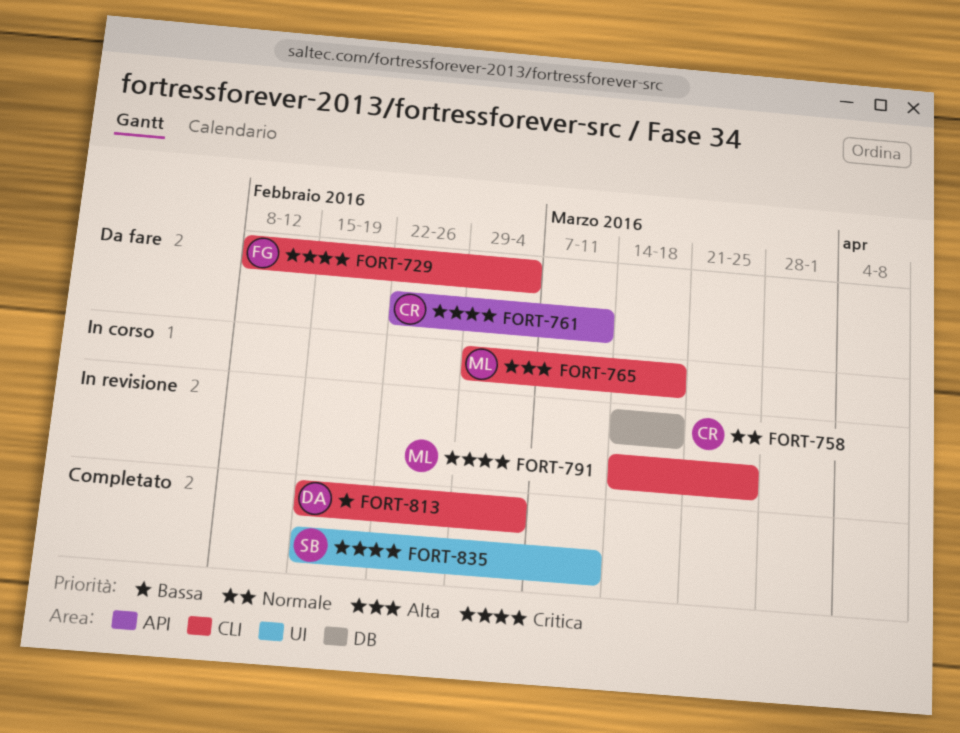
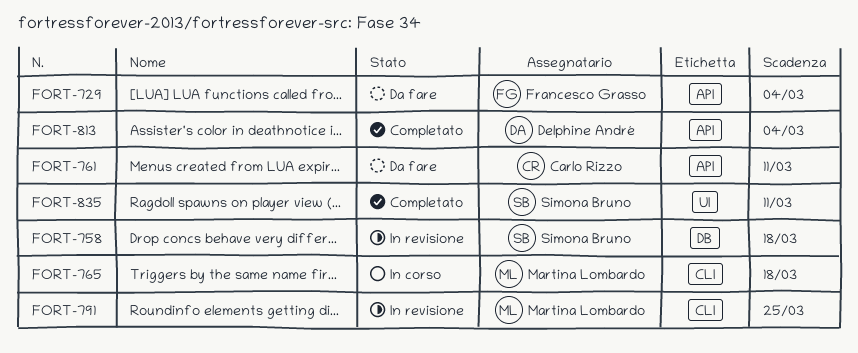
FORT-729, label: CLI -> API
FORT-758, owner: Carlo Rizzo -> Simona Bruno
FORT-813, label: CLI -> API

